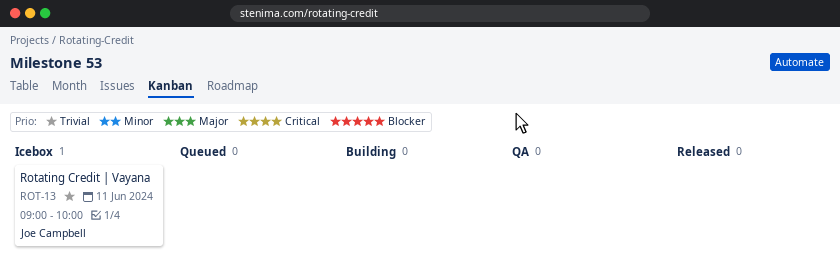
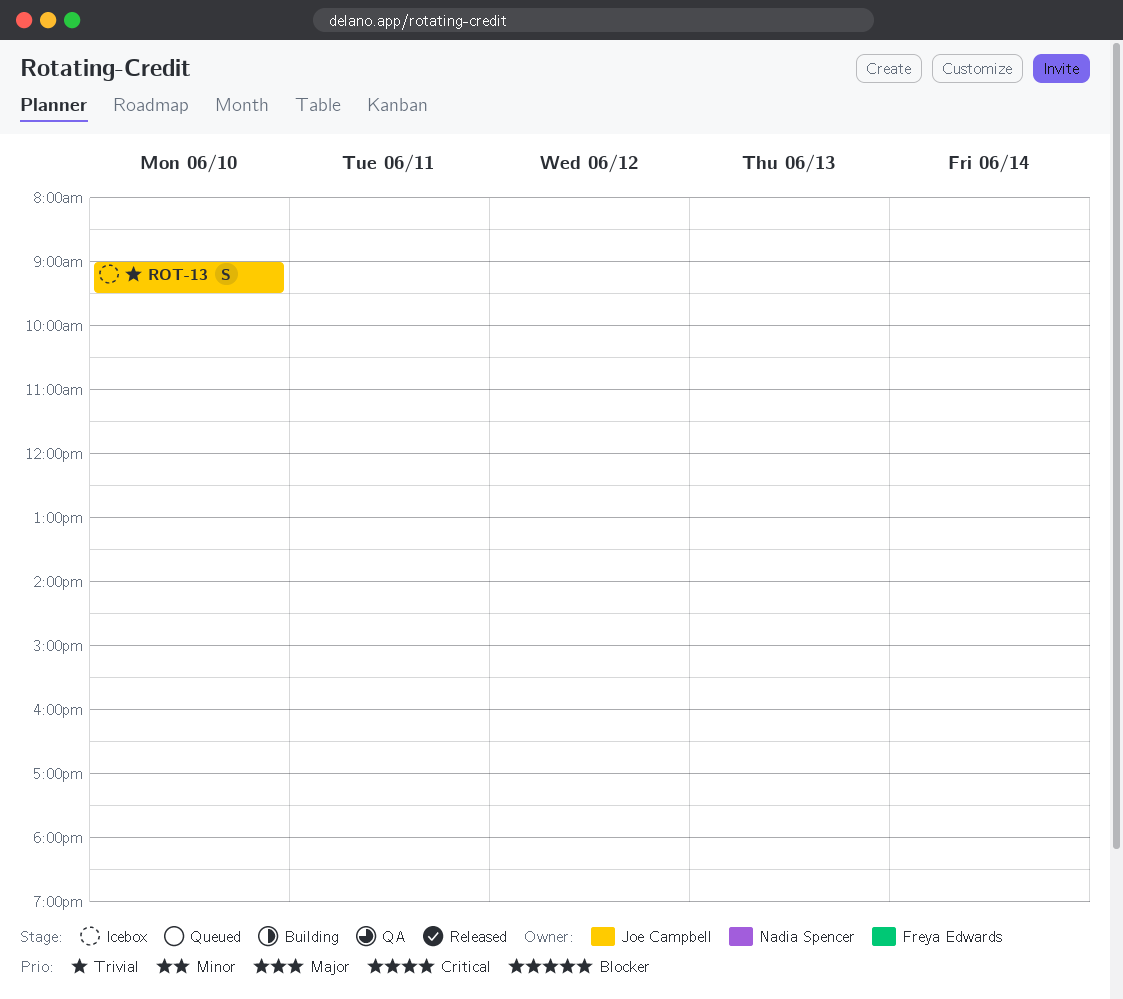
ROT-13, day: Jun 11 -> Jun 10
ROT-13, ends: 10:00 -> 09:30

